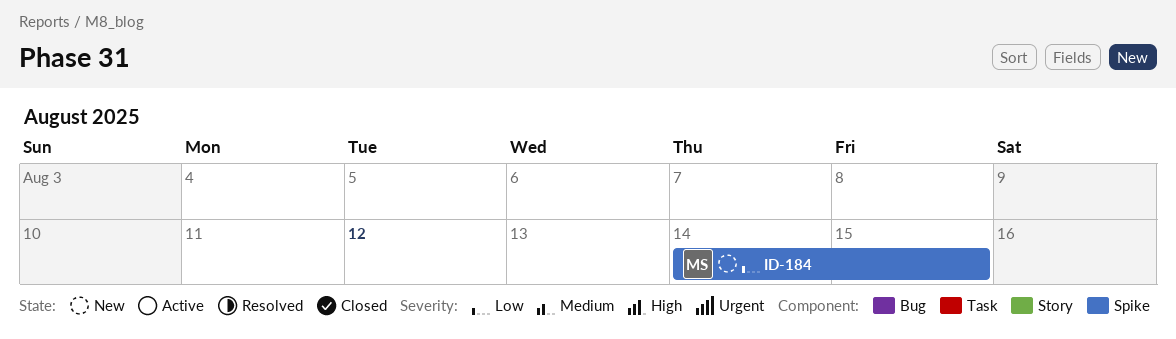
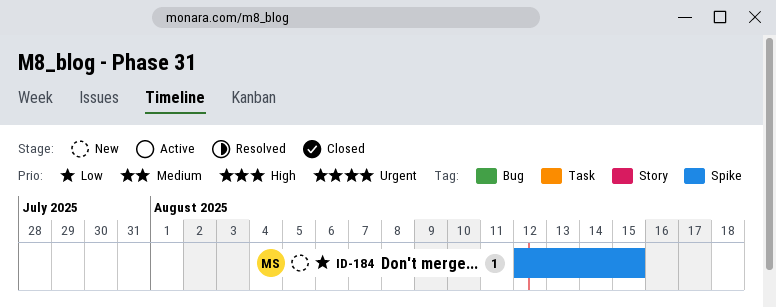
ID-184, start: Aug 14 -> Aug 12

